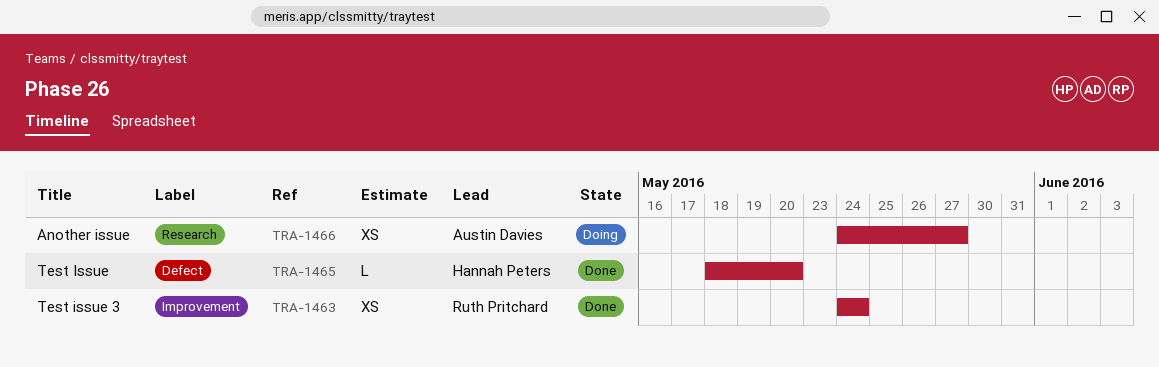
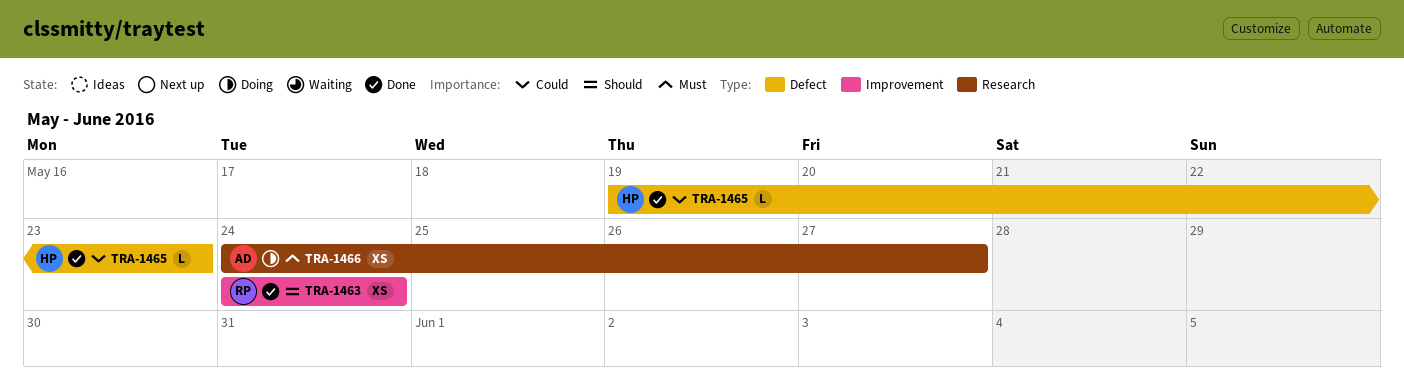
TRA-1465, start: May 18 -> May 19
TRA-1465, due: May 20 -> May 23

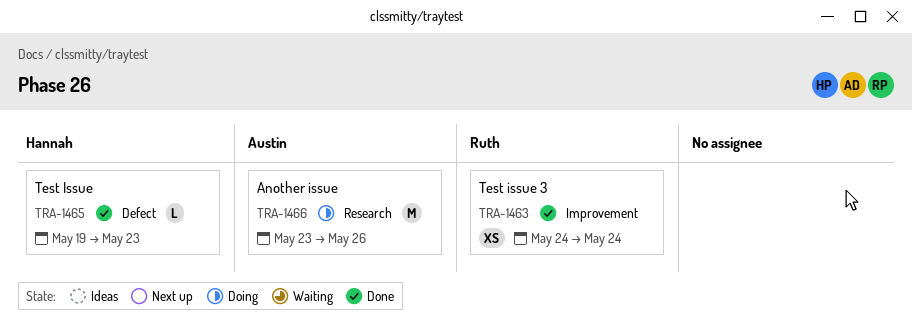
TRA-1466, estimate: XS -> M
TRA-1466, start: May 24 -> May 23
TRA-1466, due: May 27 -> May 26

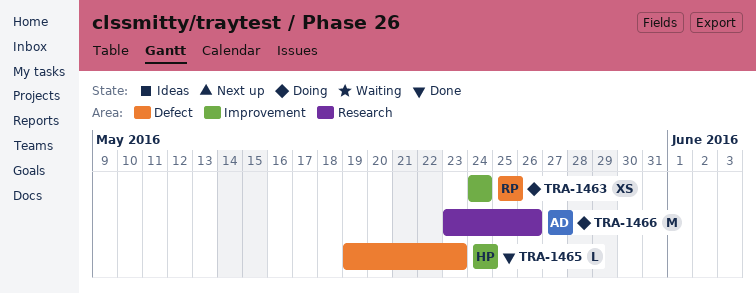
TRA-1463, status: Done -> Doing

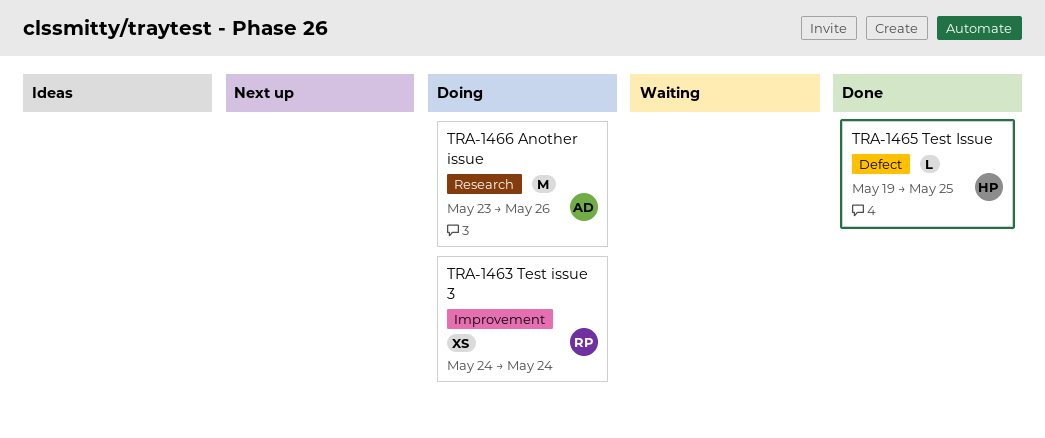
TRA-1465, due: May 23 -> May 25

